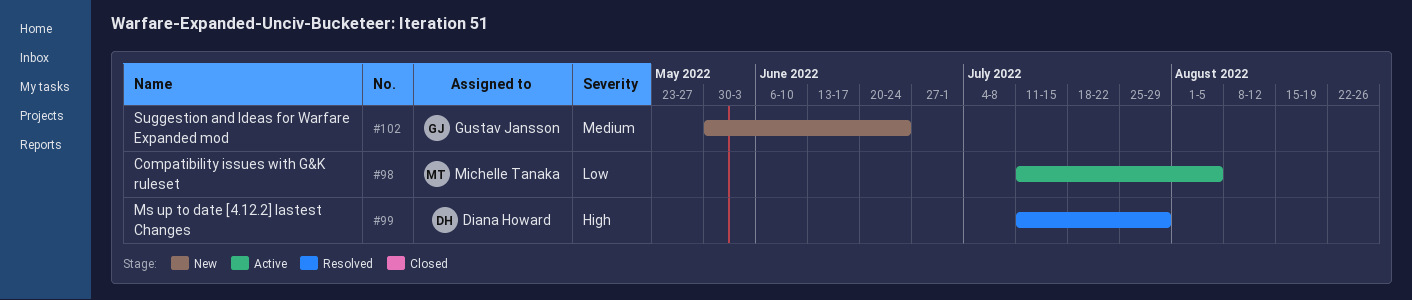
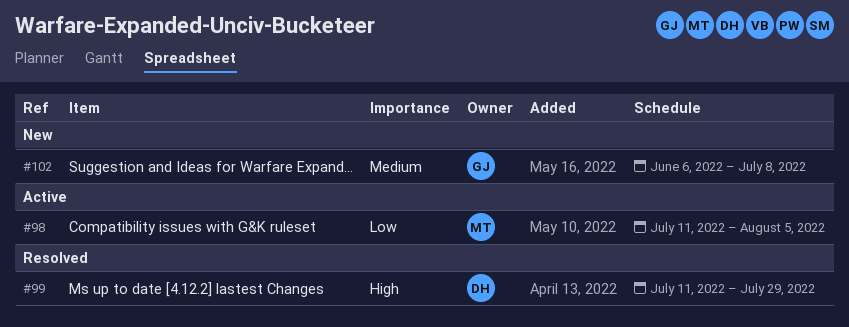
#102, start: May 30 -> Jun 6
#102, due: Jun 24 -> Jul 8

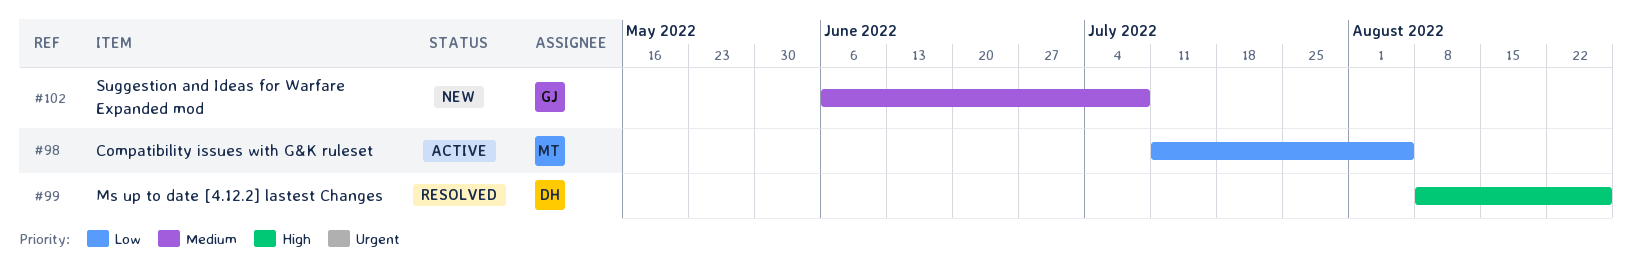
#99, start: Jul 11 -> Aug 8
#99, due: Jul 29 -> Aug 26

